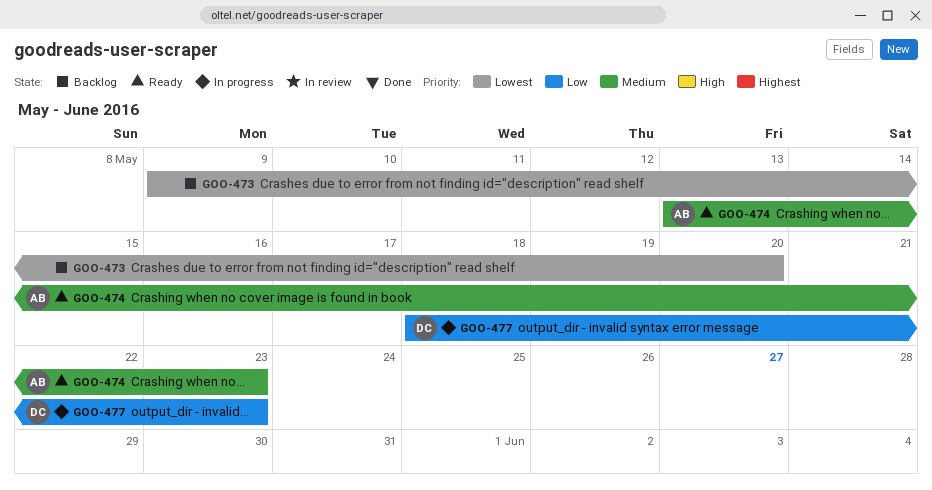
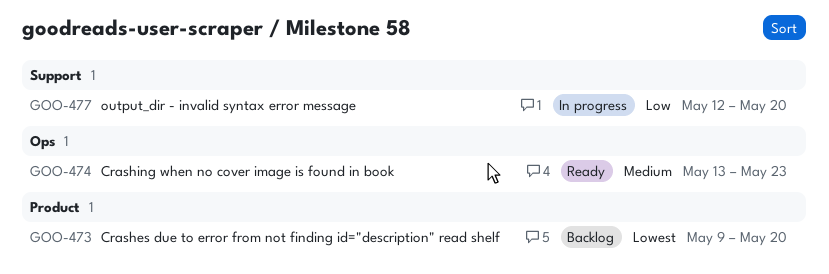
GOO-477, start: May 18 -> May 12
GOO-477, due: May 23 -> May 20

